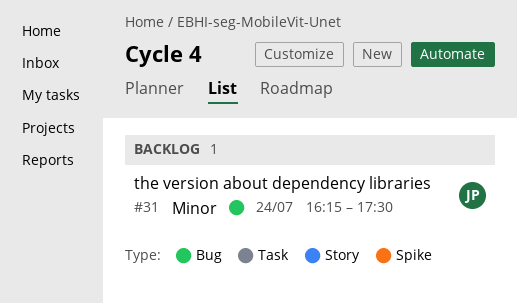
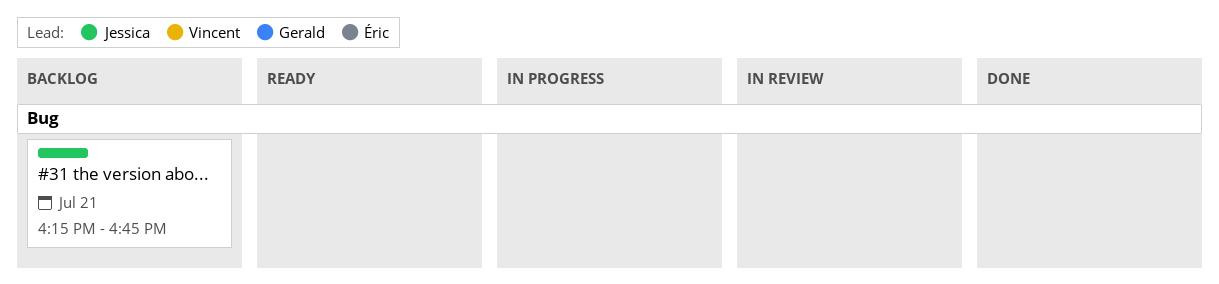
#31, day: Jul 24 -> Jul 21
#31, ends: 17:30 -> 16:45

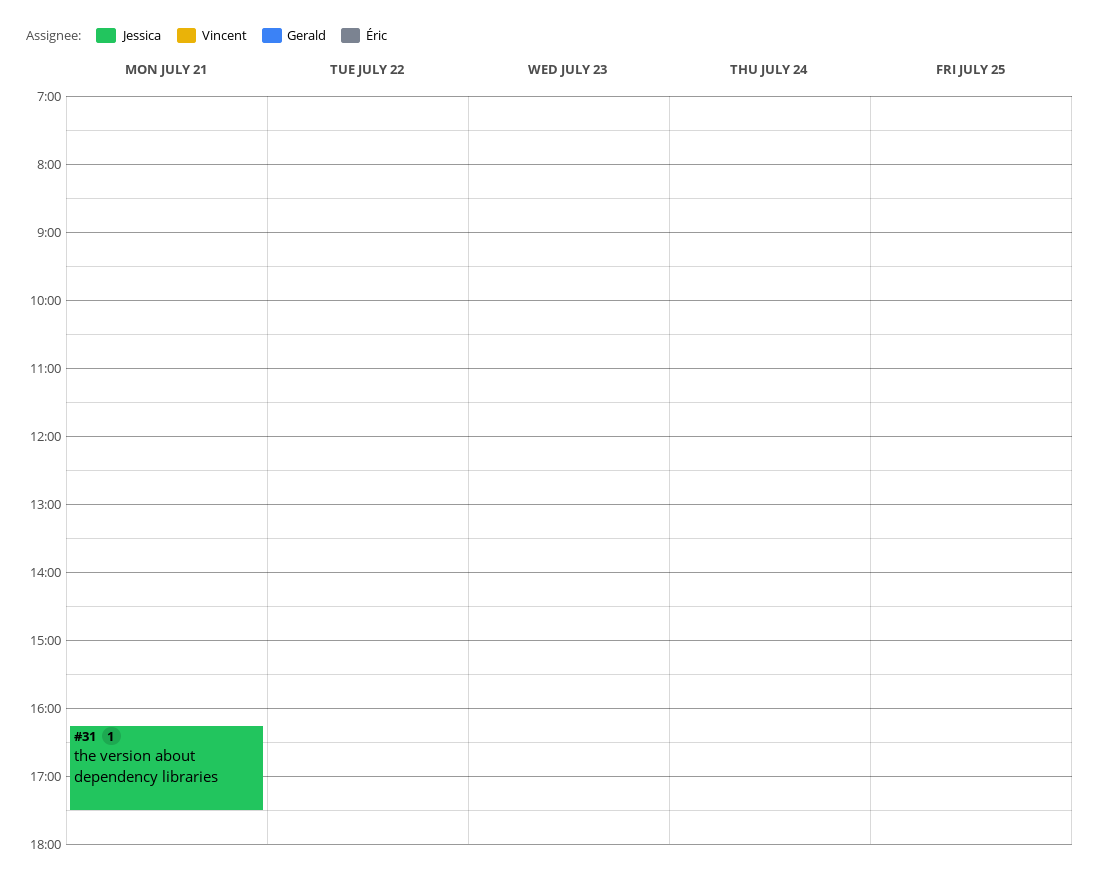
#31, ends: 16:45 -> 17:30

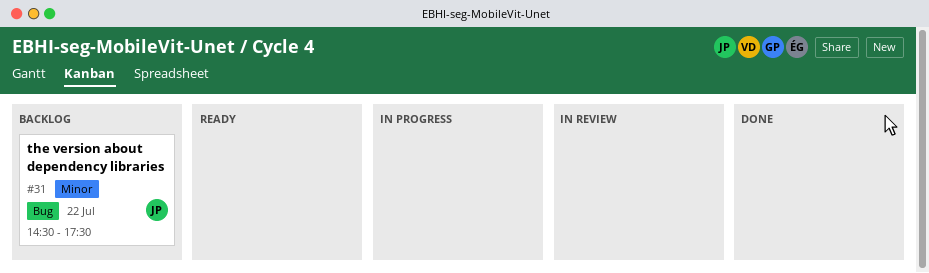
#31, day: Jul 21 -> Jul 22
#31, begins: 16:15 -> 14:30

